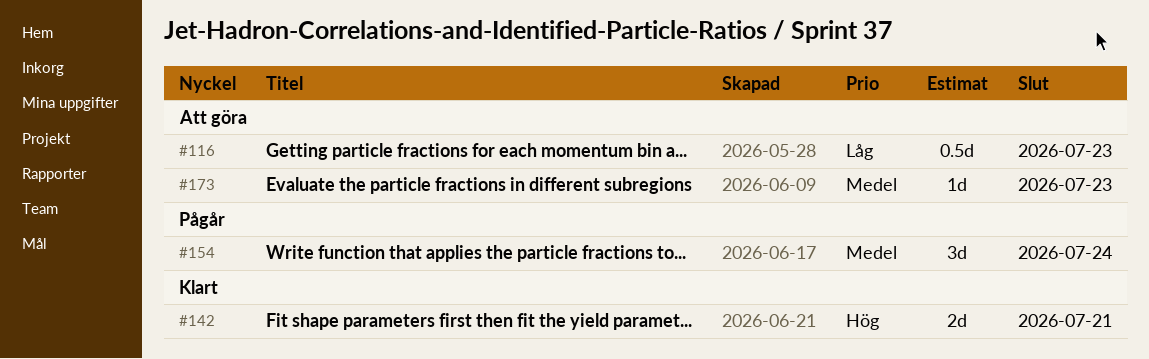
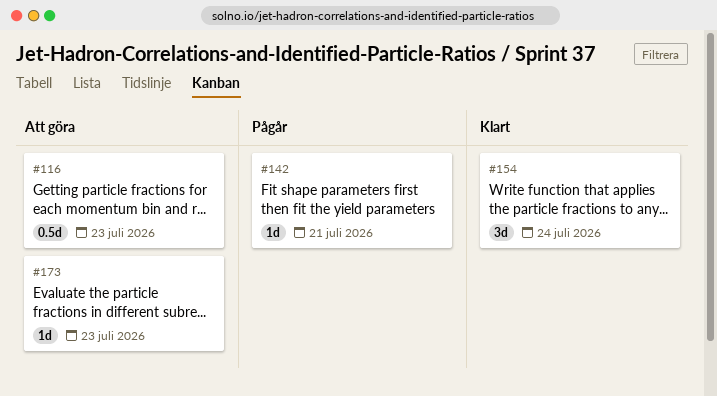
#142, status: Klart -> Pågår
#142, estimate: 2d -> 1d
#154, status: Pågår -> Klart

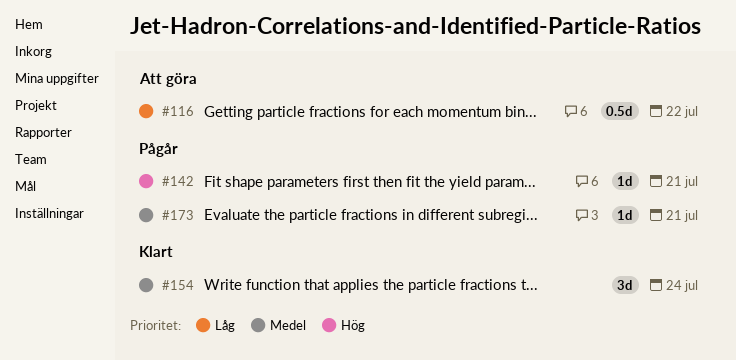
#116, due: Jul 23 -> Jul 22
#173, status: Att göra -> Pågår
#173, due: Jul 23 -> Jul 21

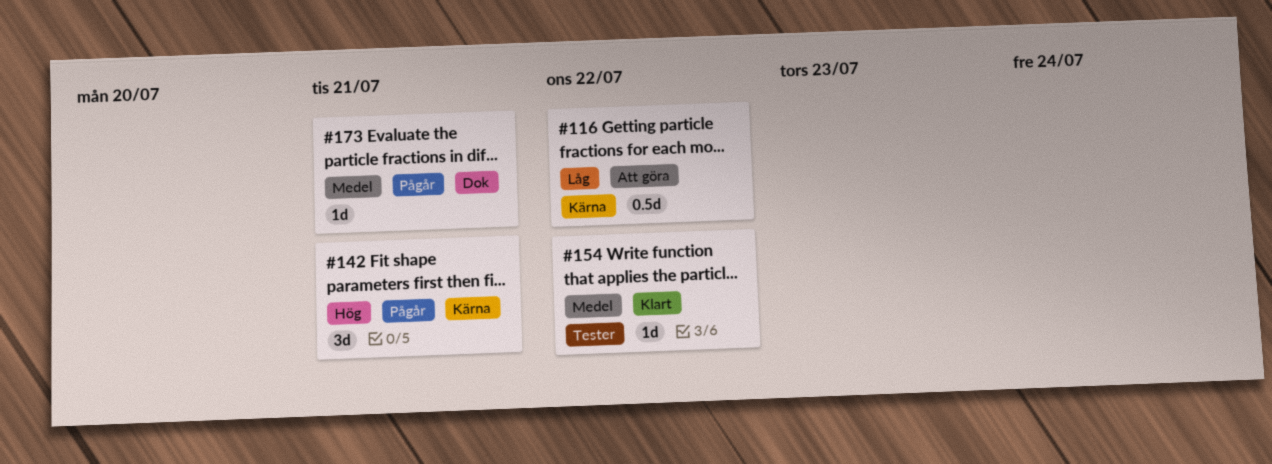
#142, estimate: 1d -> 3d
#154, estimate: 3d -> 1d
#154, due: Jul 24 -> Jul 22

